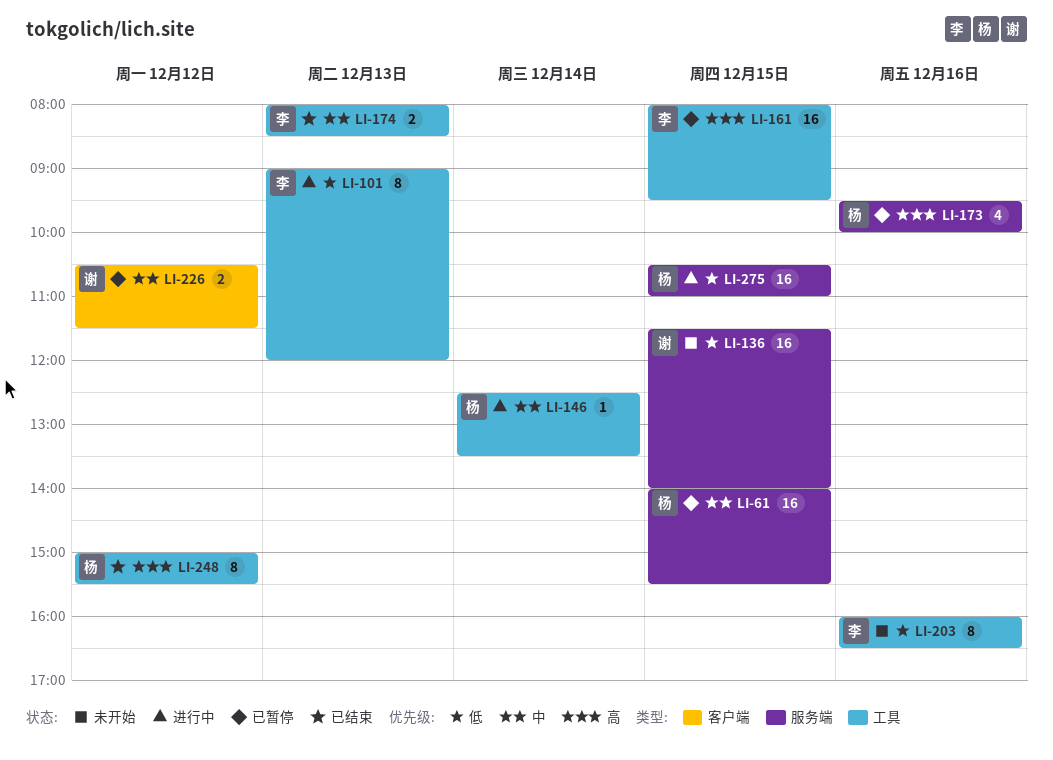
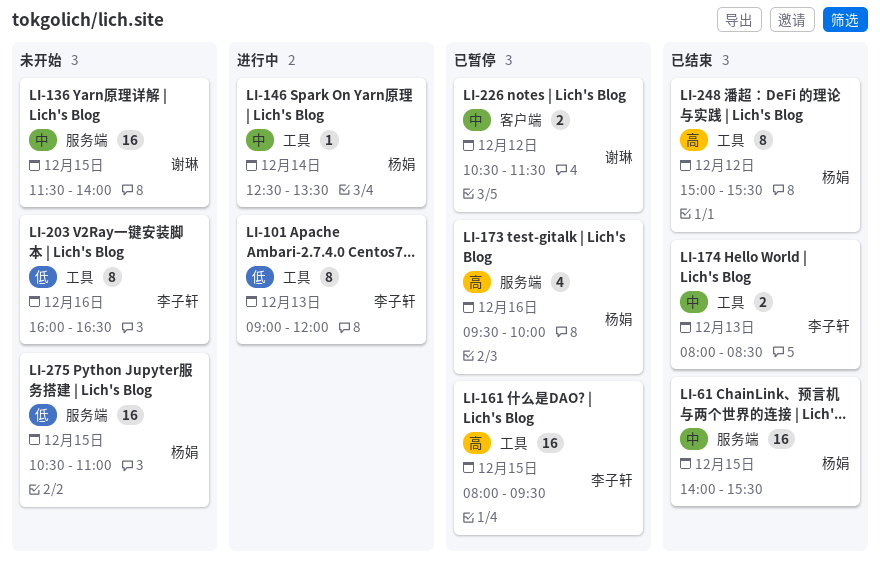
LI-61, status: 已暂停 -> 已结束
LI-136, priority: 低 -> 中
LI-275, status: 进行中 -> 未开始

